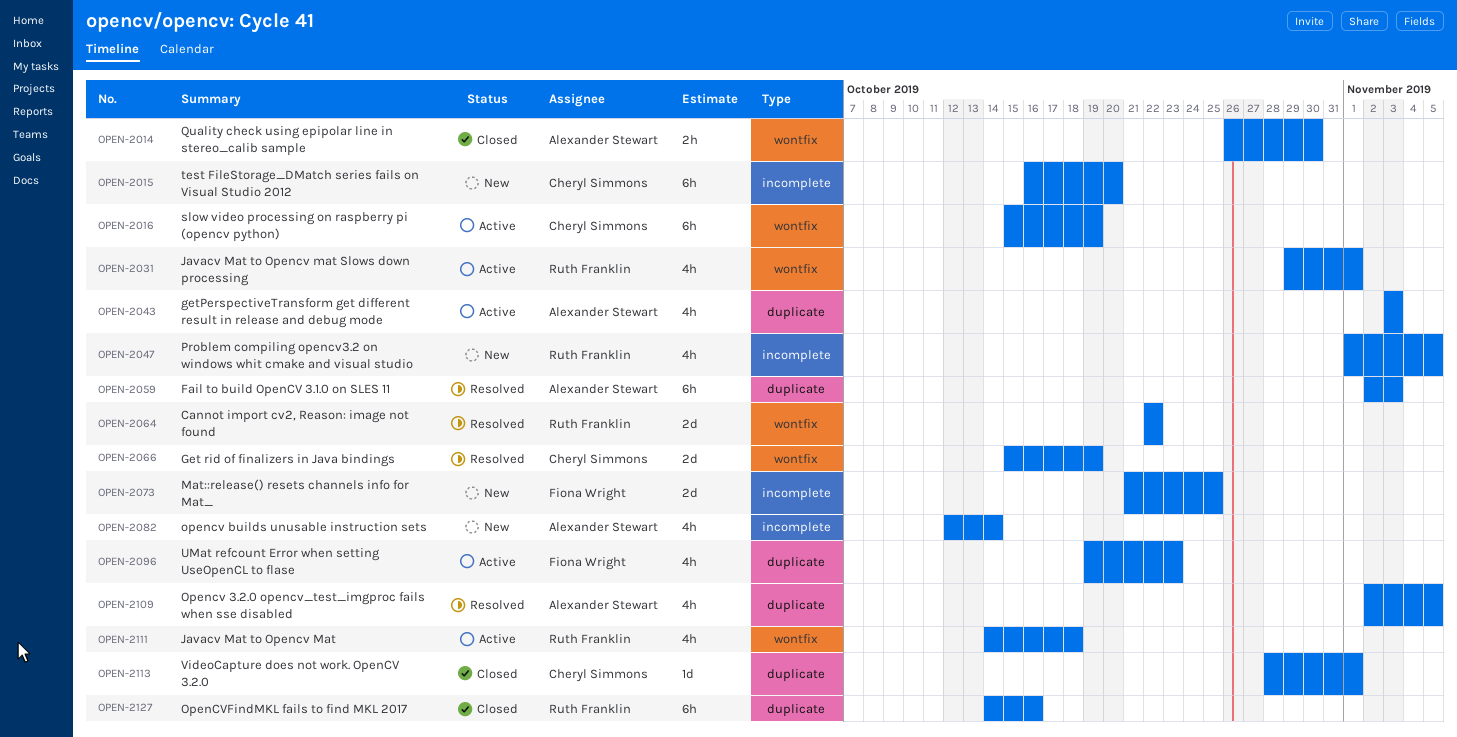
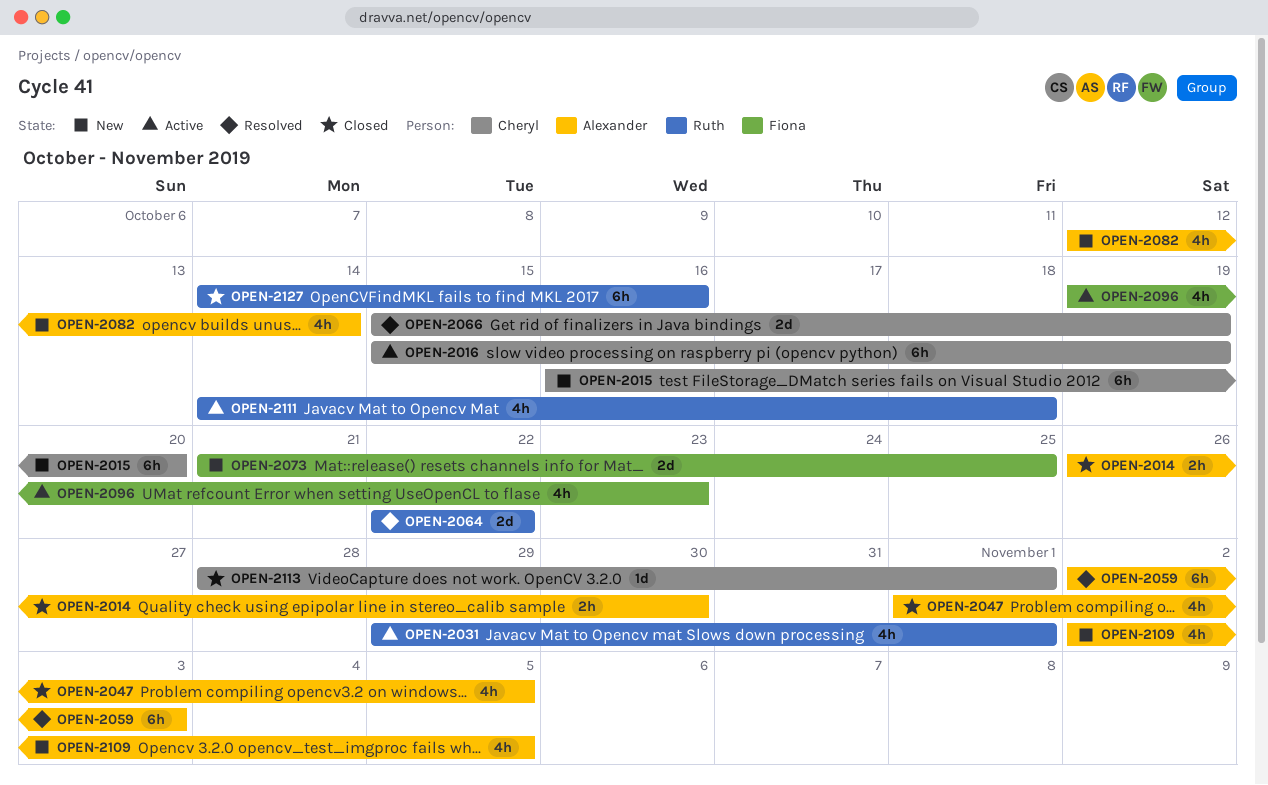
OPEN-2043: present -> none
OPEN-2047, status: New -> Closed
OPEN-2047, owner: Ruth Franklin -> Alexander Stewart
OPEN-2109, status: Resolved -> New

